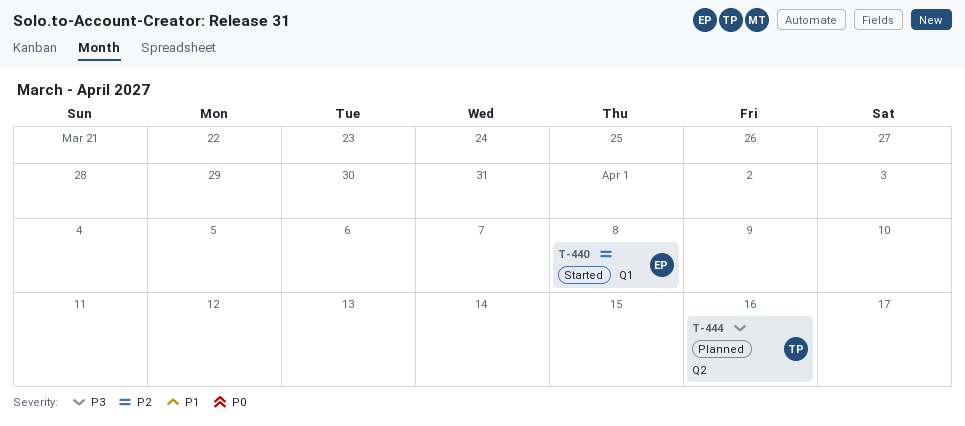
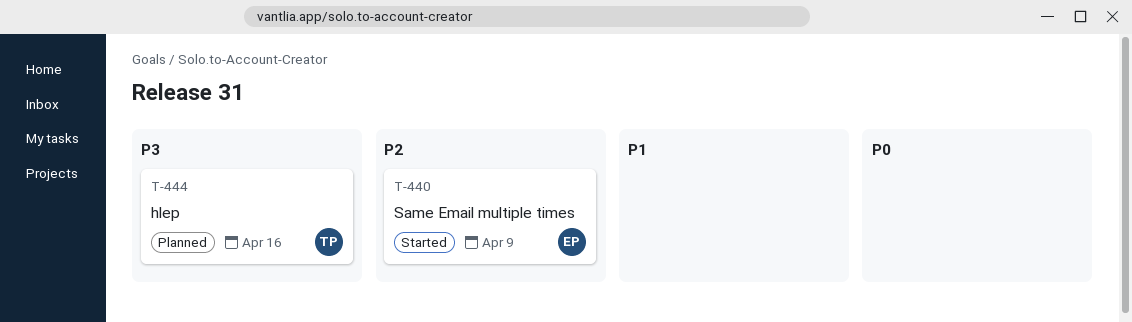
T-440, due: Apr 8 -> Apr 9

